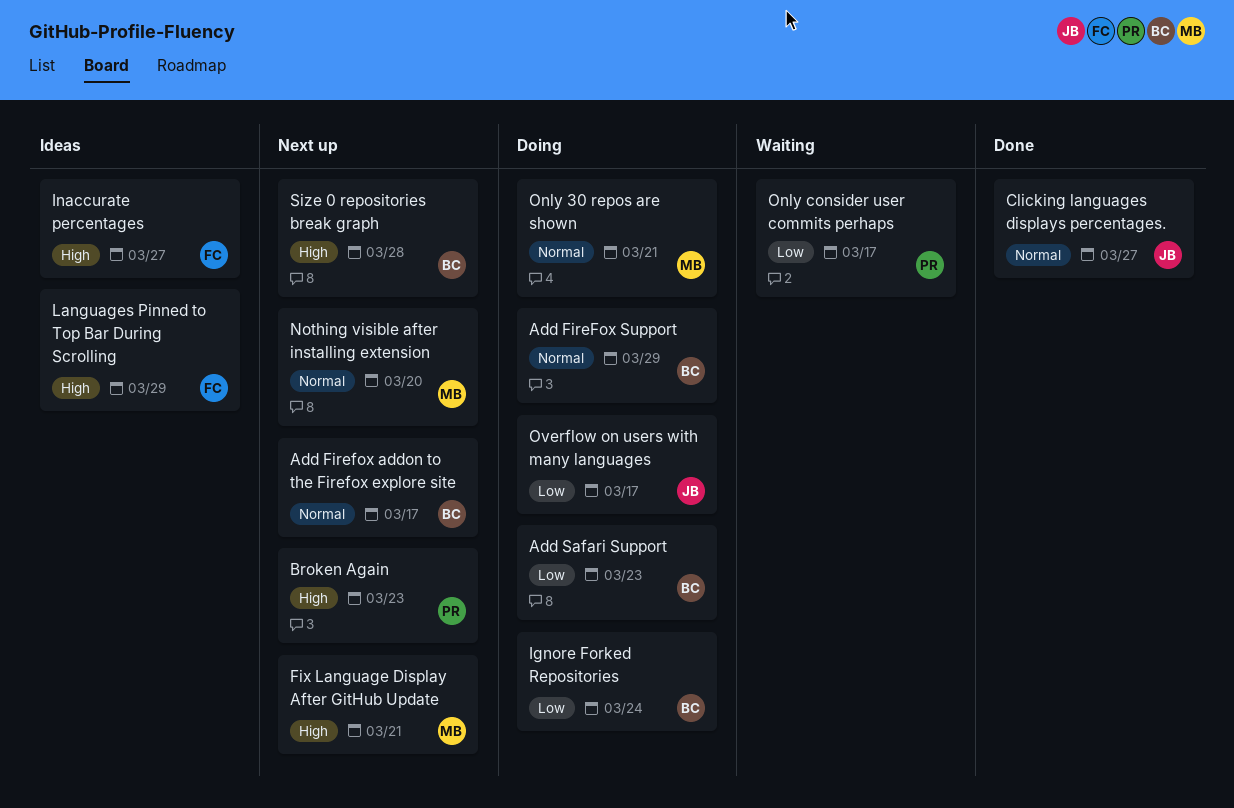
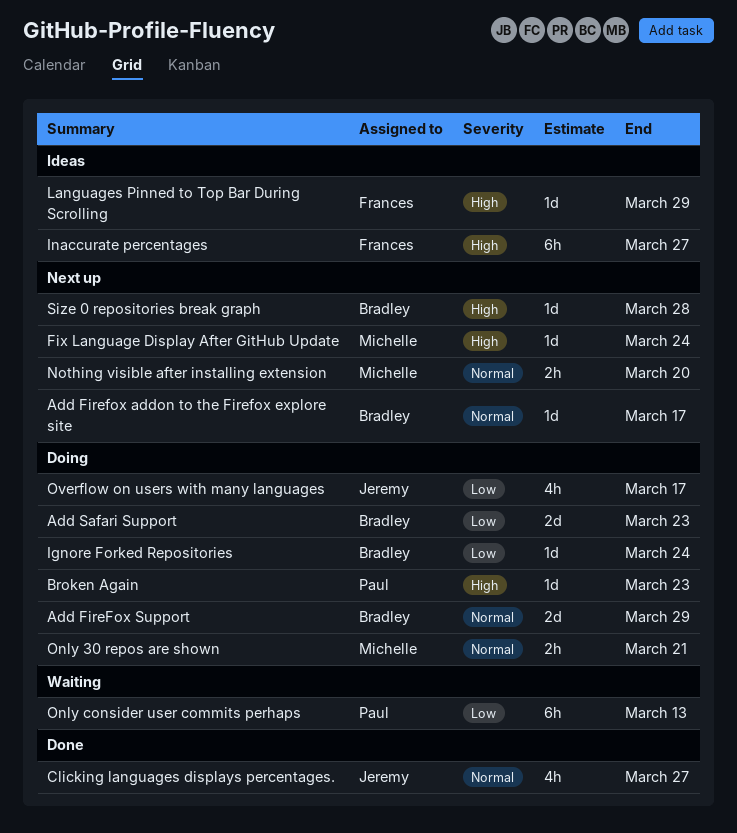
Broken Again, status: Next up -> Doing
Fix Language Display After GitHub Update, due: Mar 21 -> Mar 24
Only consider user commits perhaps, due: Mar 17 -> Mar 13

